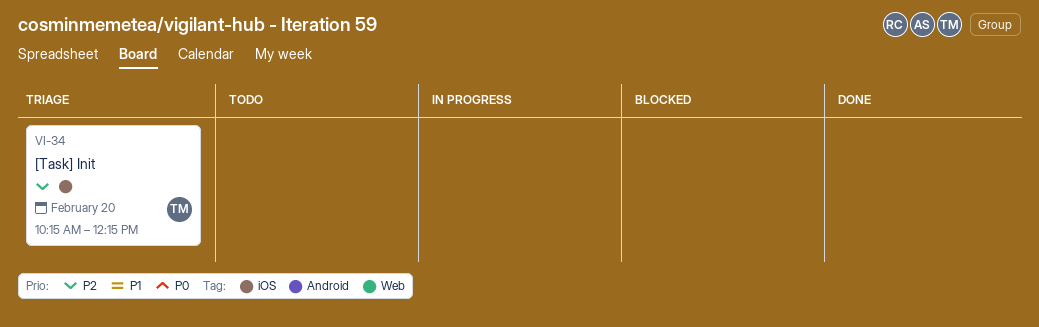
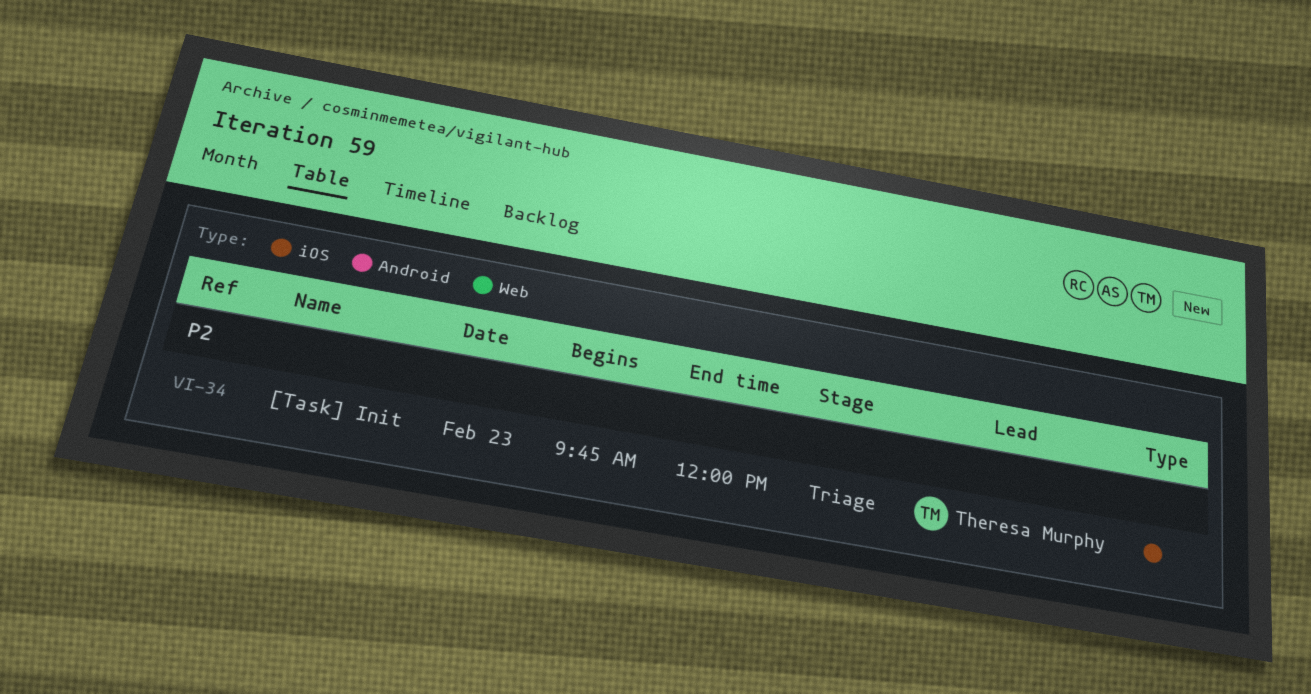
VI-34, day: Feb 20 -> Feb 23
VI-34, begins: 10:15 -> 09:45
VI-34, ends: 12:15 -> 12:00

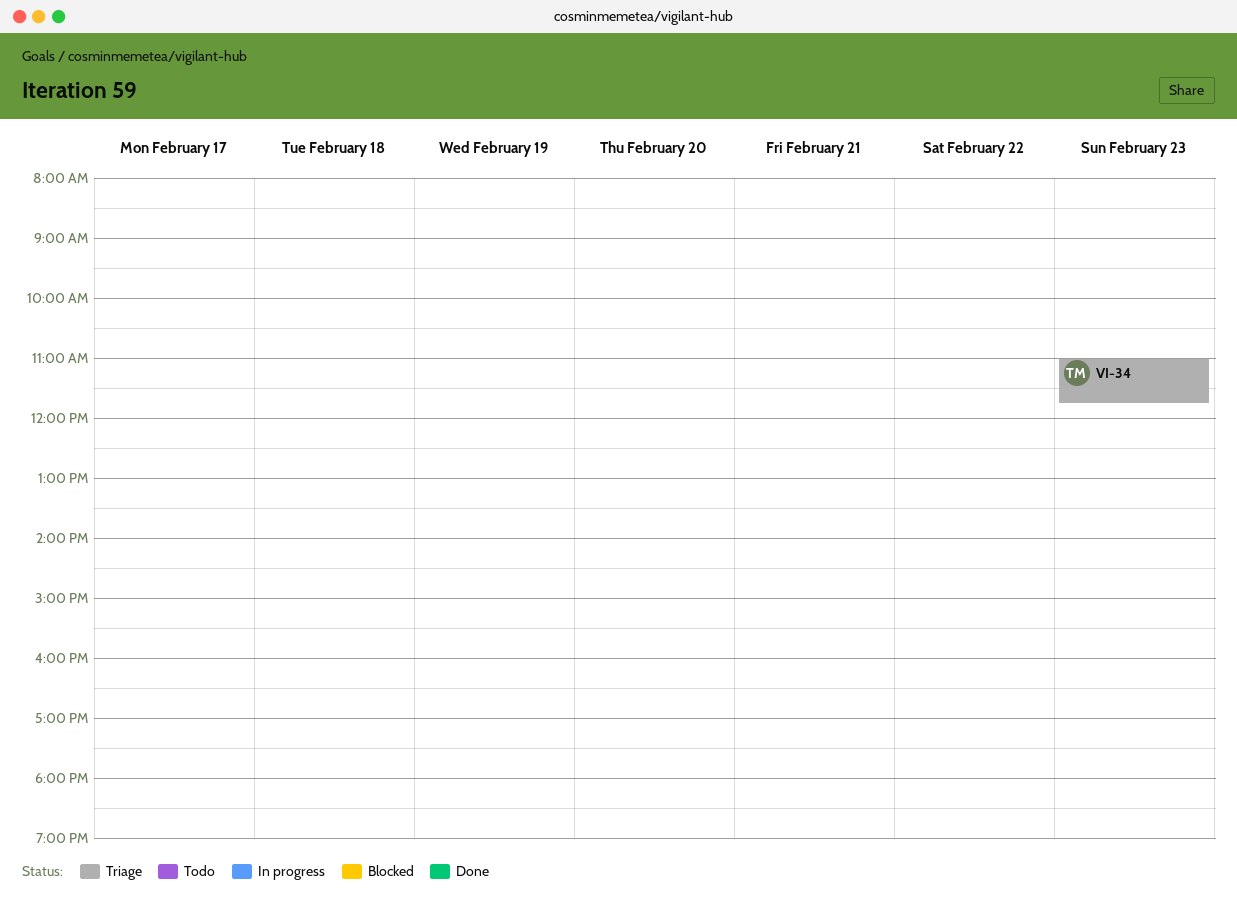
VI-34, begins: 09:45 -> 11:00
VI-34, ends: 12:00 -> 11:45

